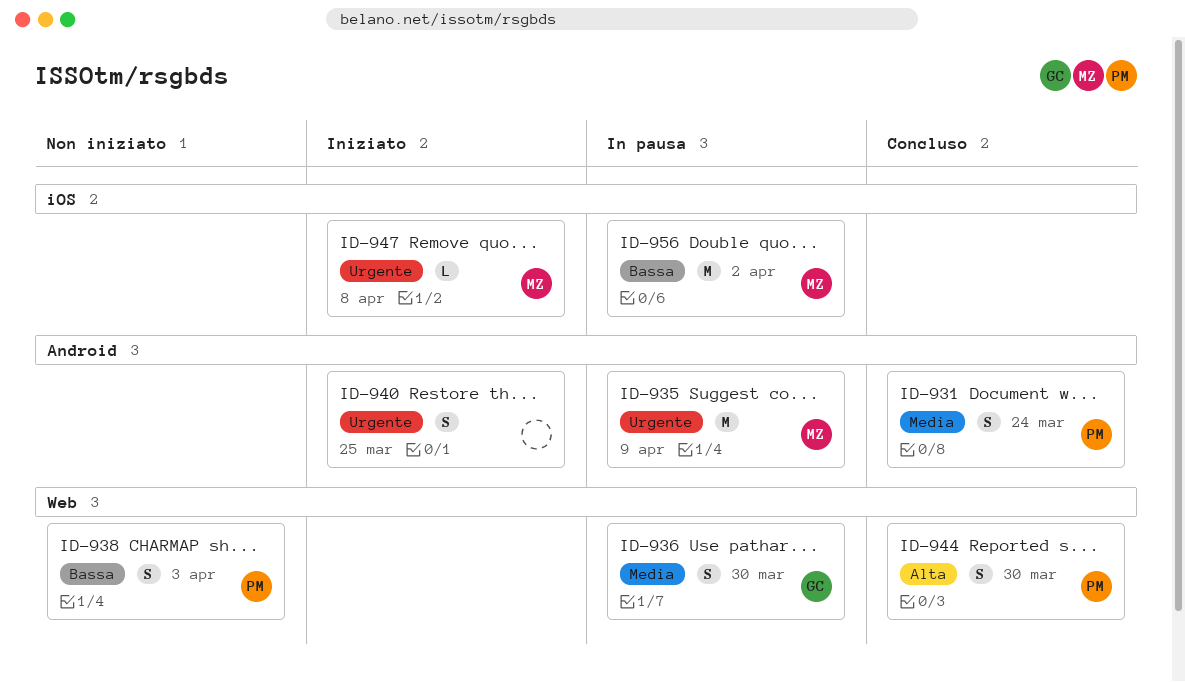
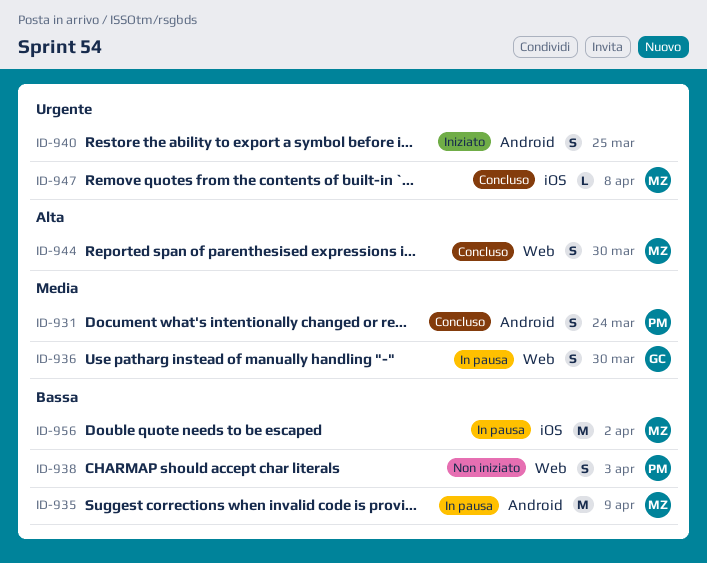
ID-935, priority: Urgente -> Bassa
ID-944, owner: PM -> MZ
ID-947, status: Iniziato -> Concluso

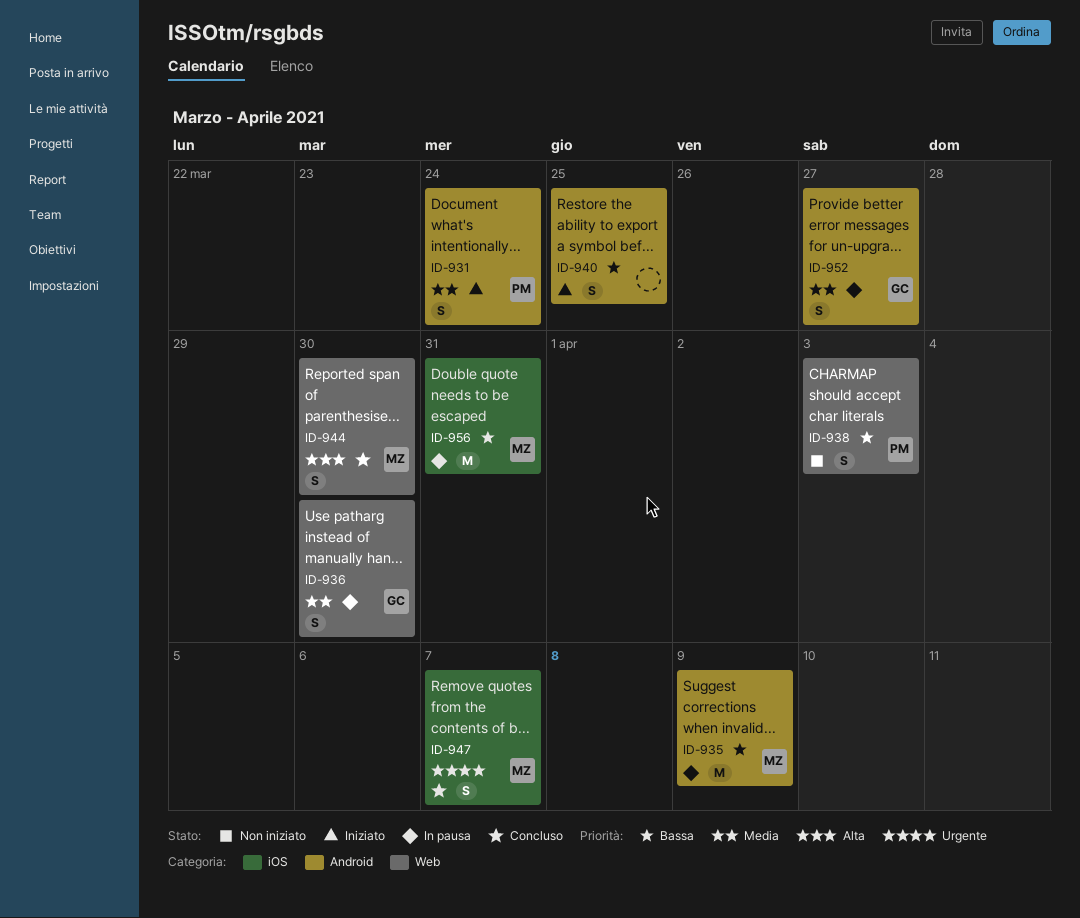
ID-931, status: Concluso -> Iniziato
ID-940, priority: Urgente -> Bassa
ID-947, estimate: L -> S
ID-947, due: Apr 8 -> Apr 7
ID-952: none -> present
ID-956, due: Apr 2 -> Mar 31

